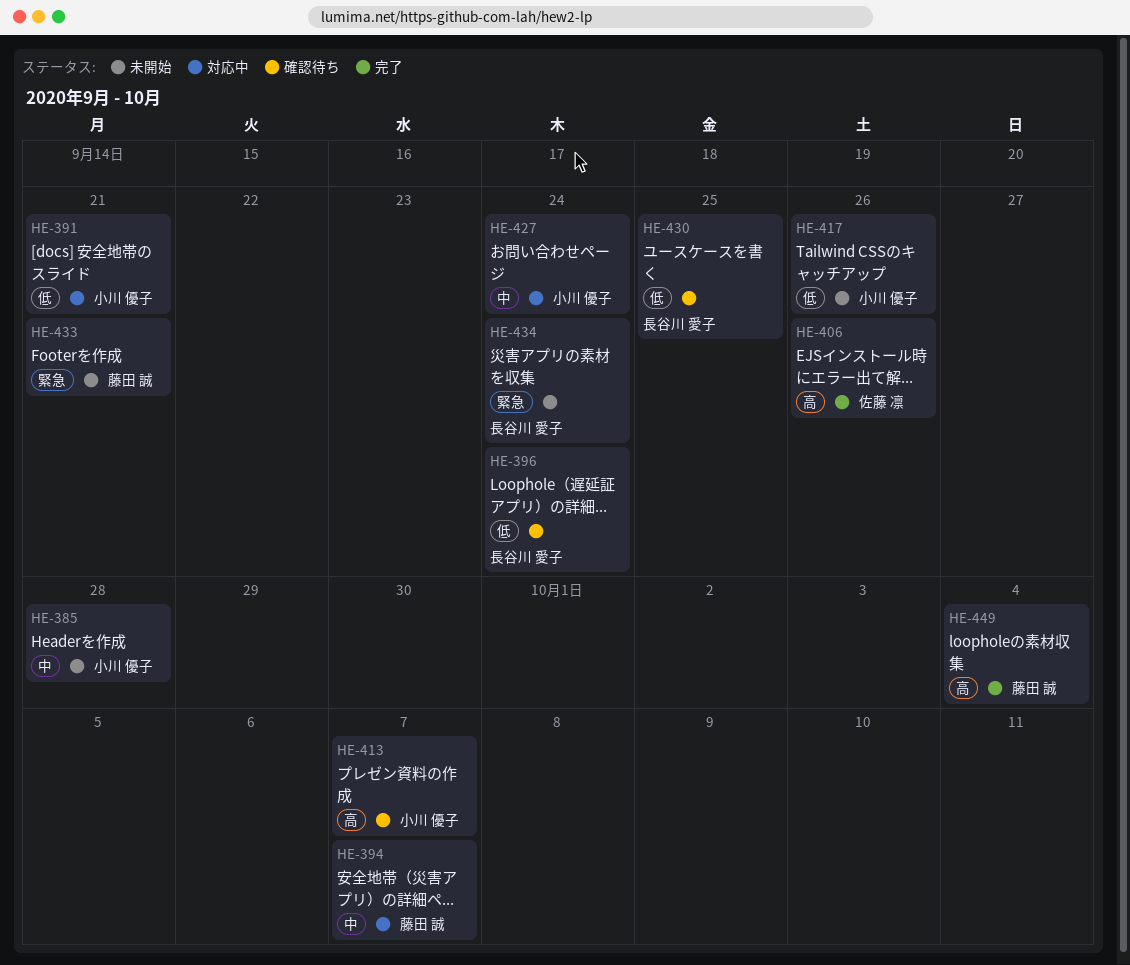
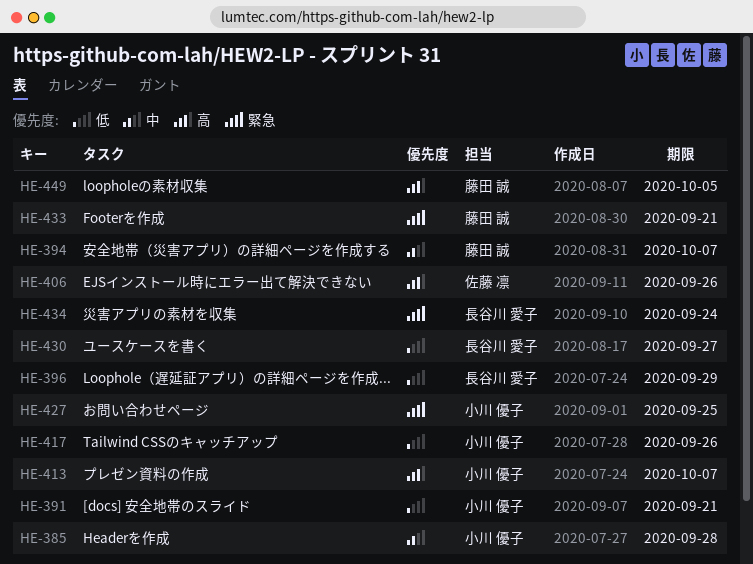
HE-396, due: Sep 24 -> Sep 29
HE-427, priority: 中 -> 緊急
HE-427, due: Sep 24 -> Sep 25
HE-430, due: Sep 25 -> Sep 27
HE-449, due: Oct 4 -> Oct 5

